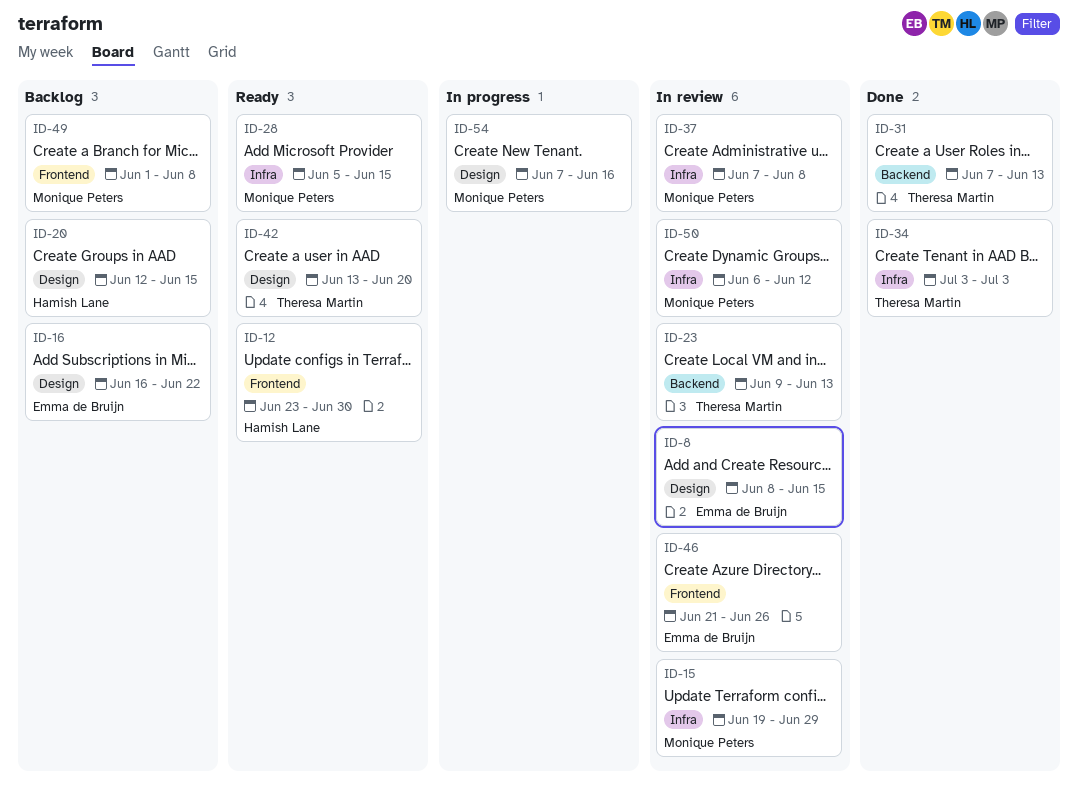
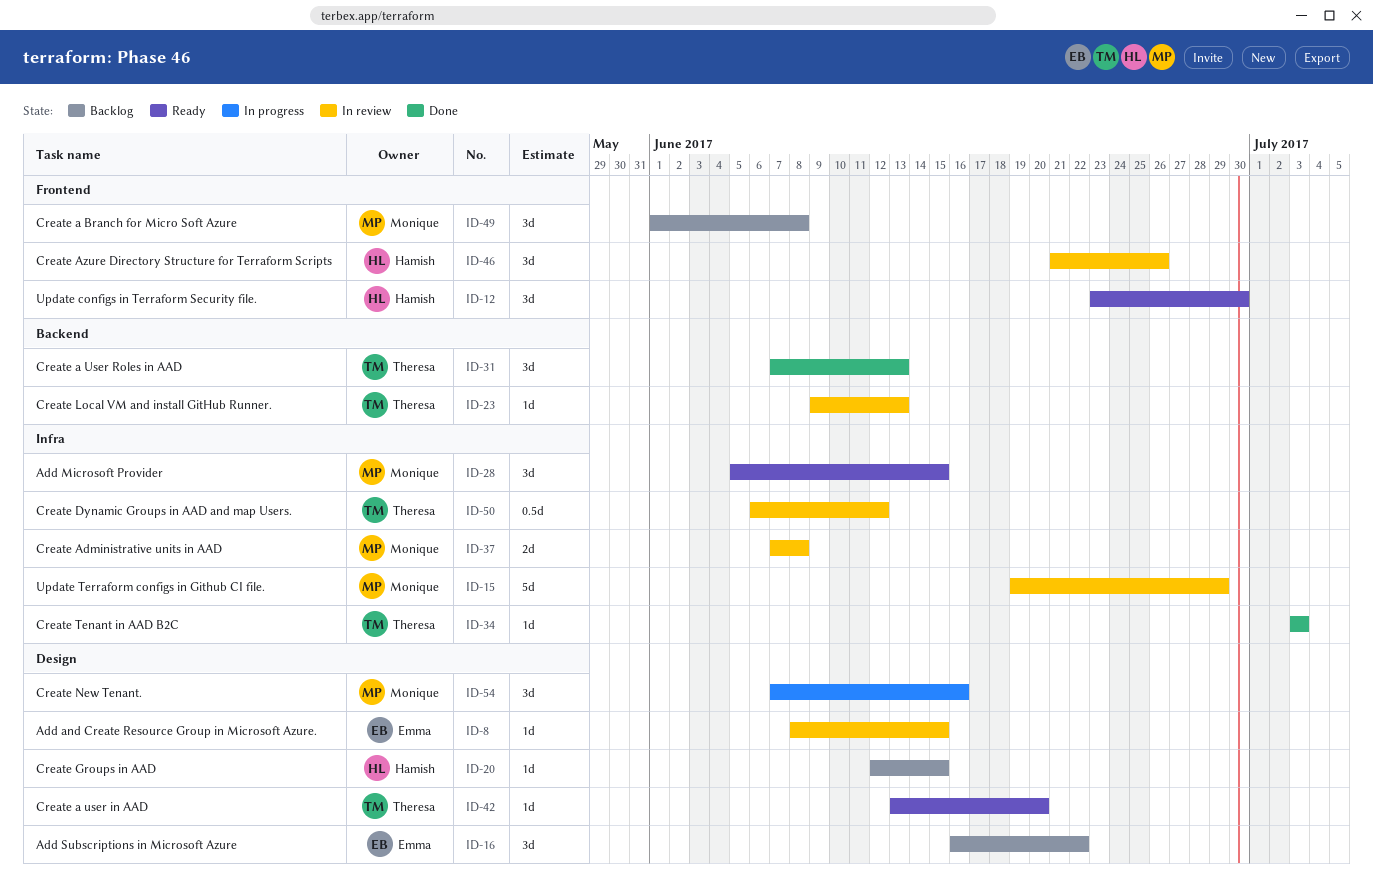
ID-46, owner: Emma de Bruijn -> Hamish Lane
ID-50, owner: Monique Peters -> Theresa Martin

